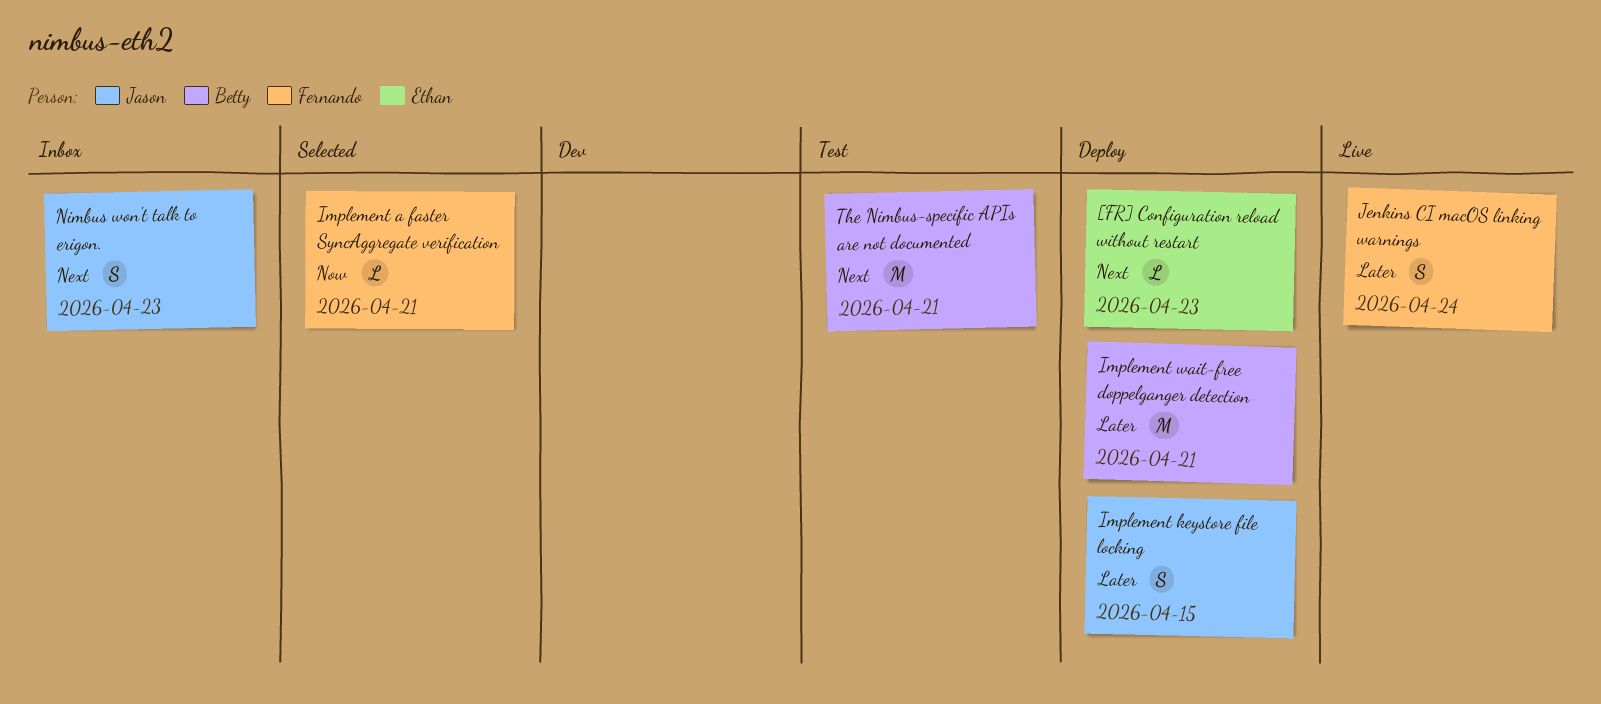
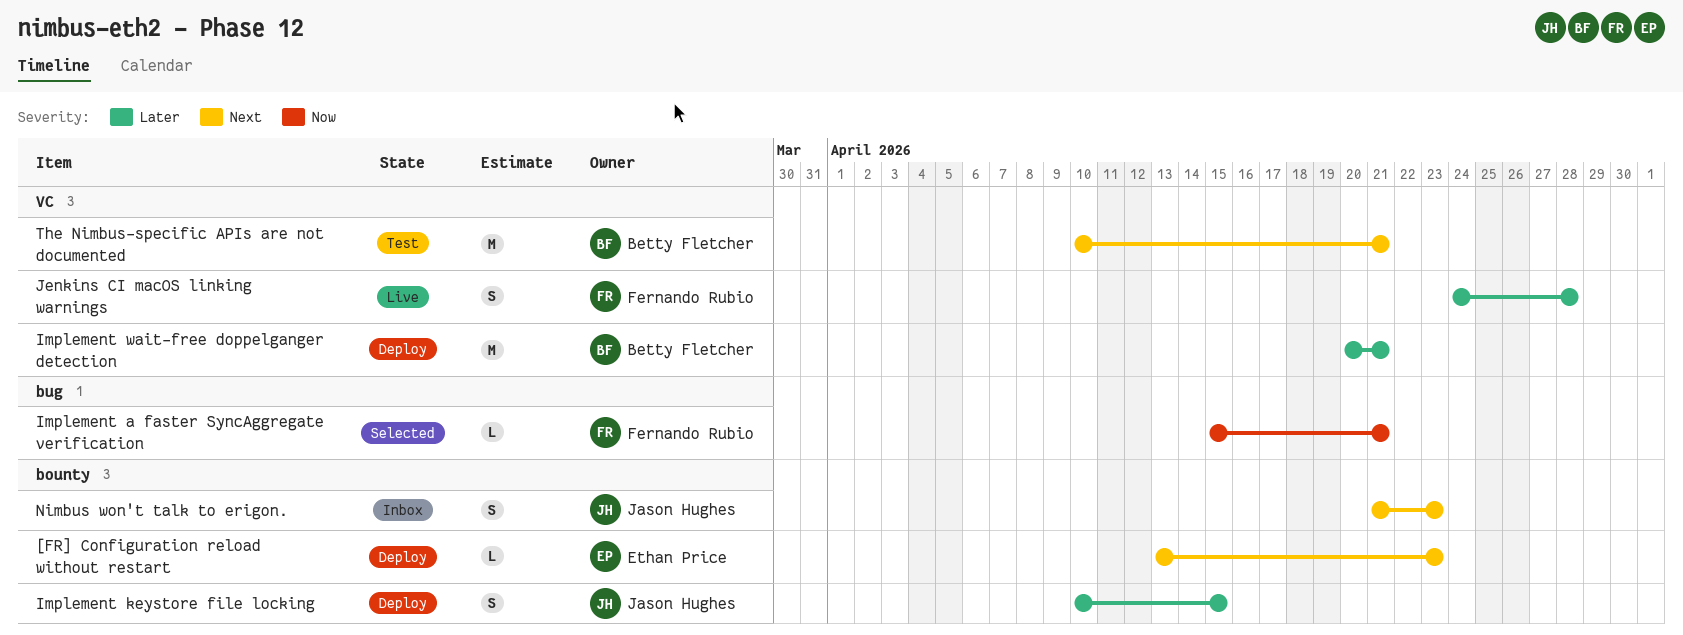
Jenkins CI macOS linking warnings, due: Apr 24 -> Apr 28

